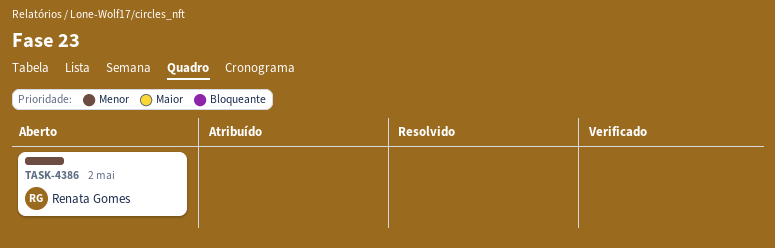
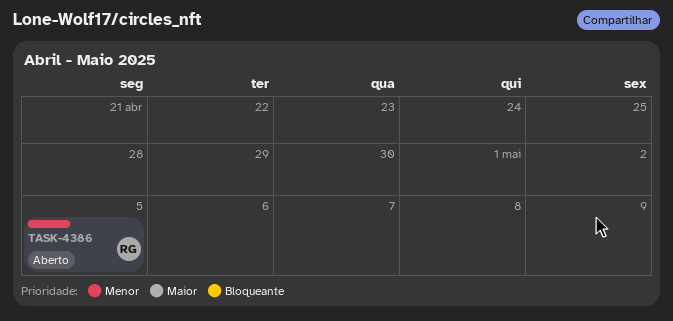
TASK-4386, due: May 2 -> May 5

